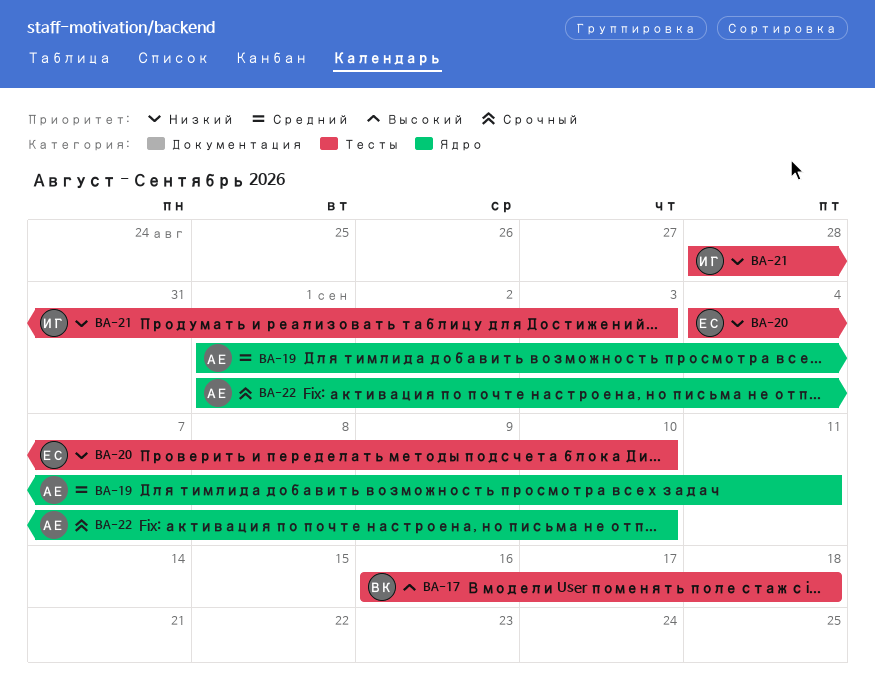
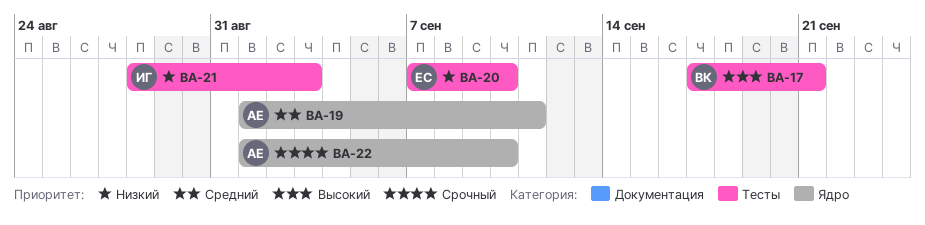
BA-17, start: Sep 16 -> Sep 17
BA-17, due: Sep 18 -> Sep 21
BA-20, start: Sep 4 -> Sep 7

